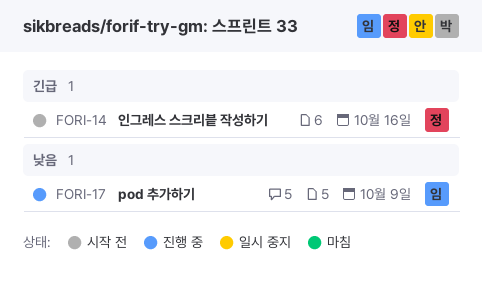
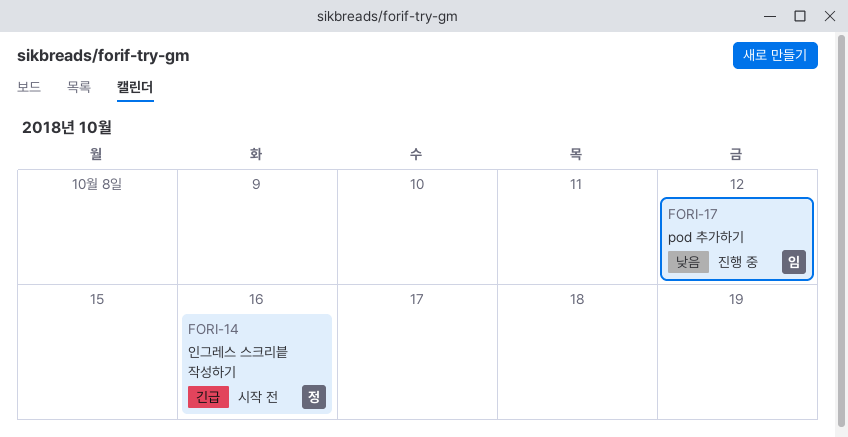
FORI-17, due: Oct 9 -> Oct 12

